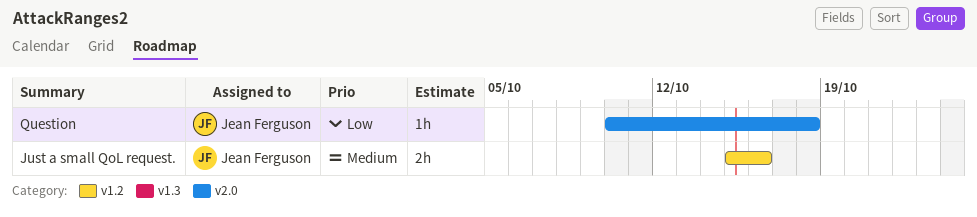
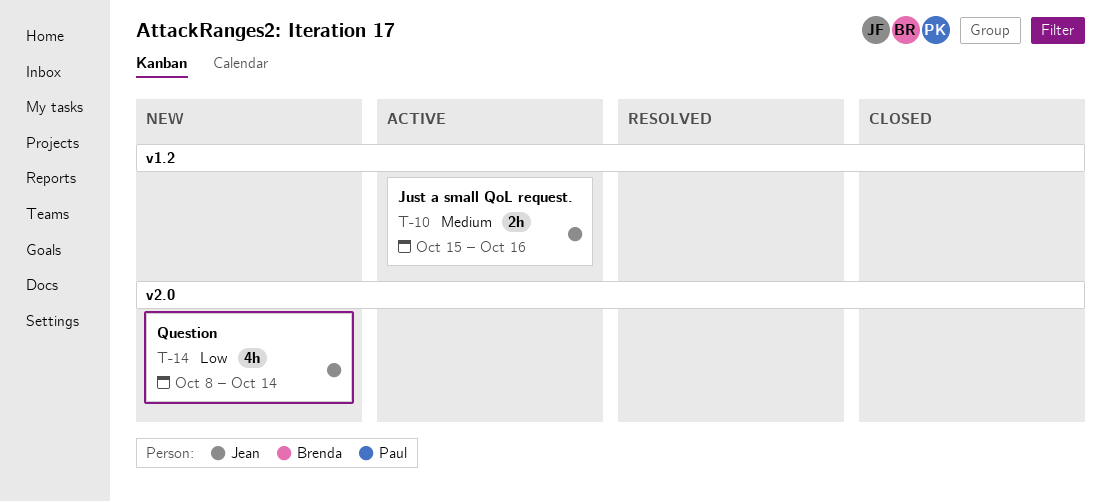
Question, estimate: 1h -> 4h
Question, start: Oct 10 -> Oct 8
Question, due: Oct 18 -> Oct 14

